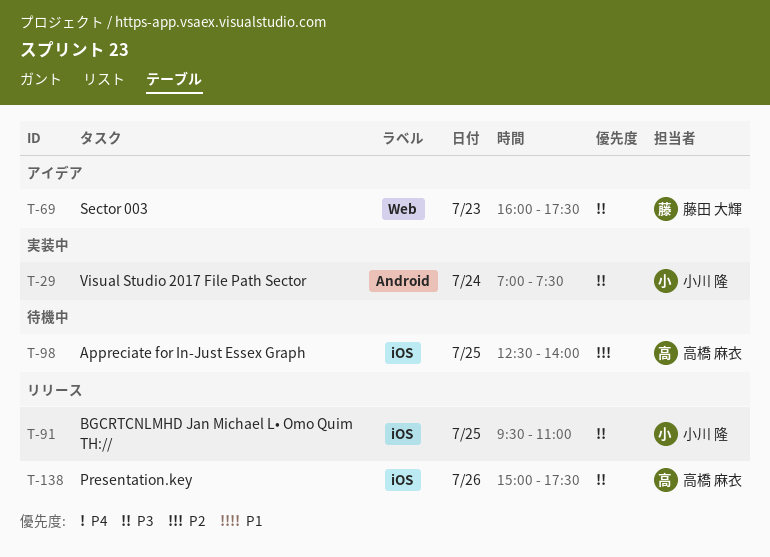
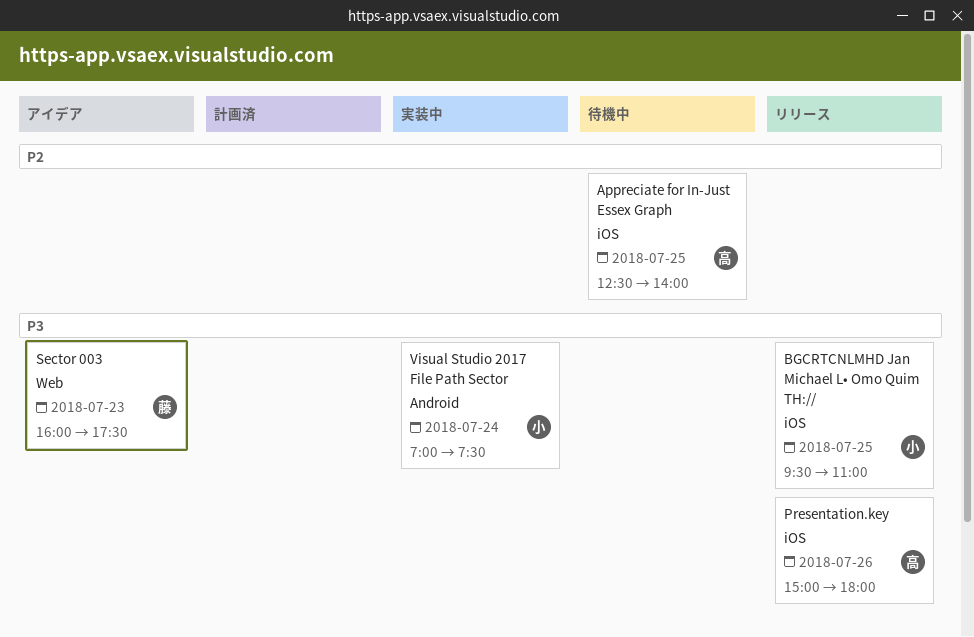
Presentation.key, ends: 17:30 -> 18:00

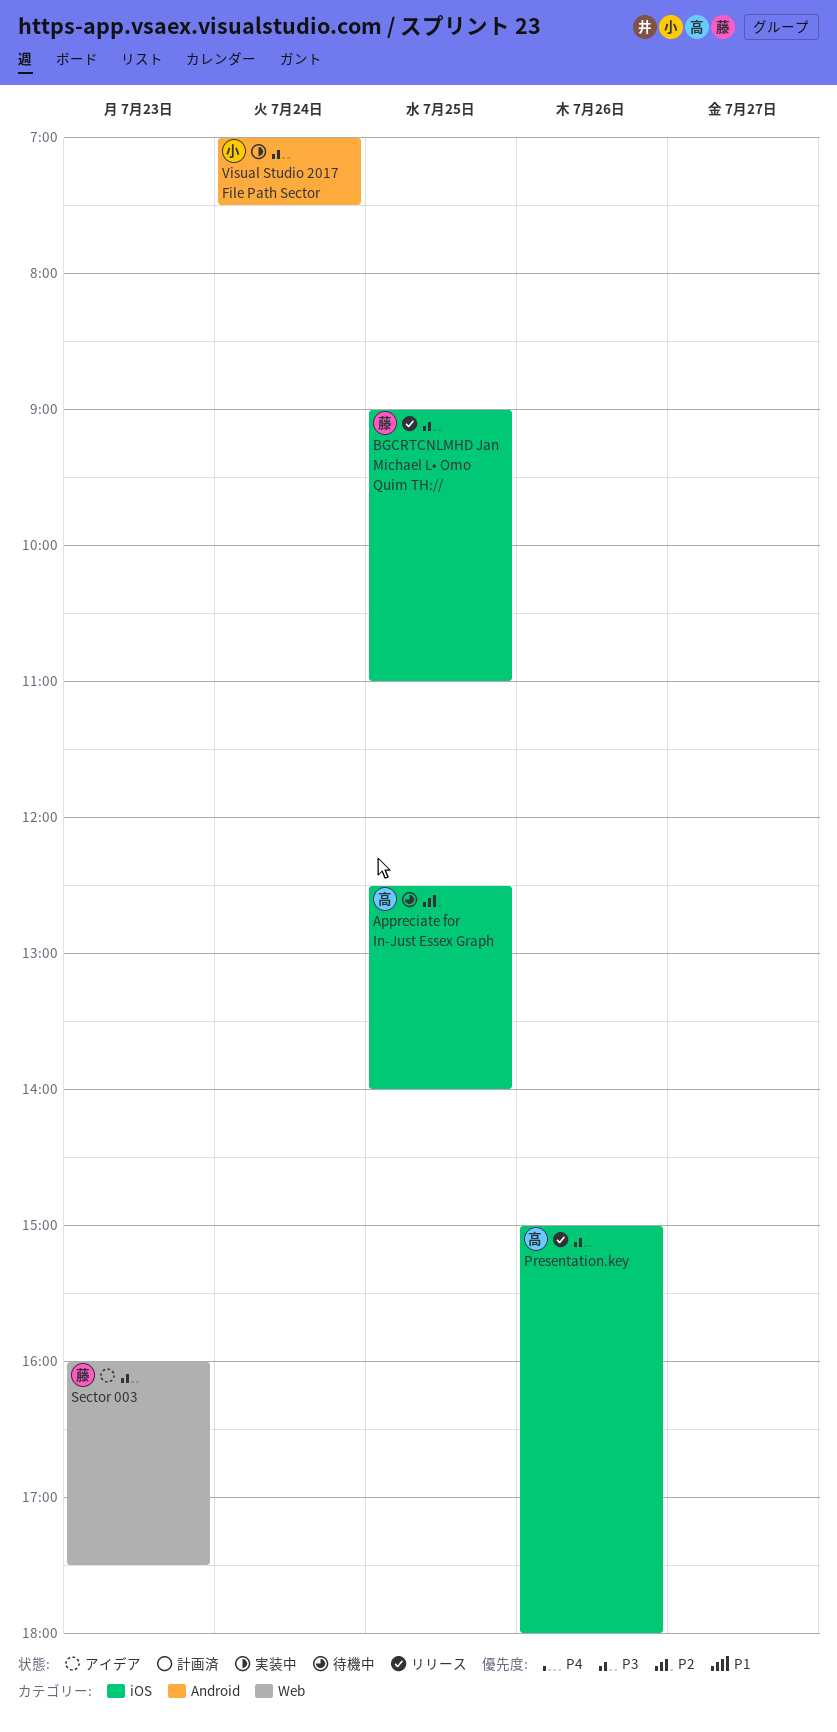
BGCRTCNLMHD Jan Michael L• Omo Quim TH://, owner: 小 -> 藤
BGCRTCNLMHD Jan Michael L• Omo Quim TH://, begins: 09:30 -> 09:00

